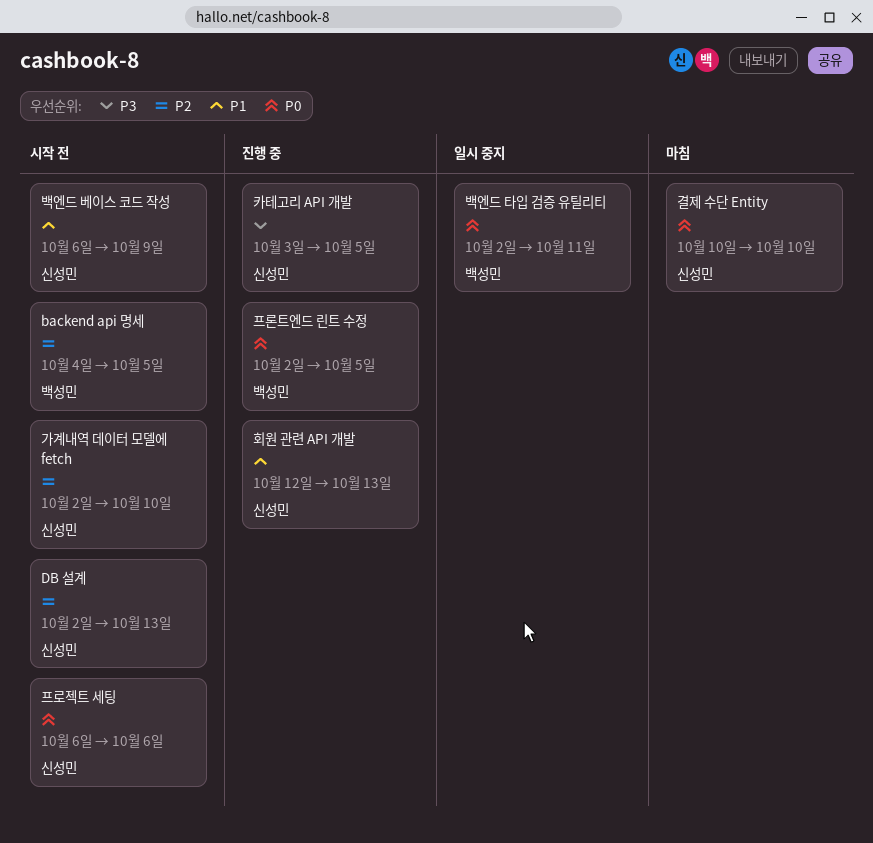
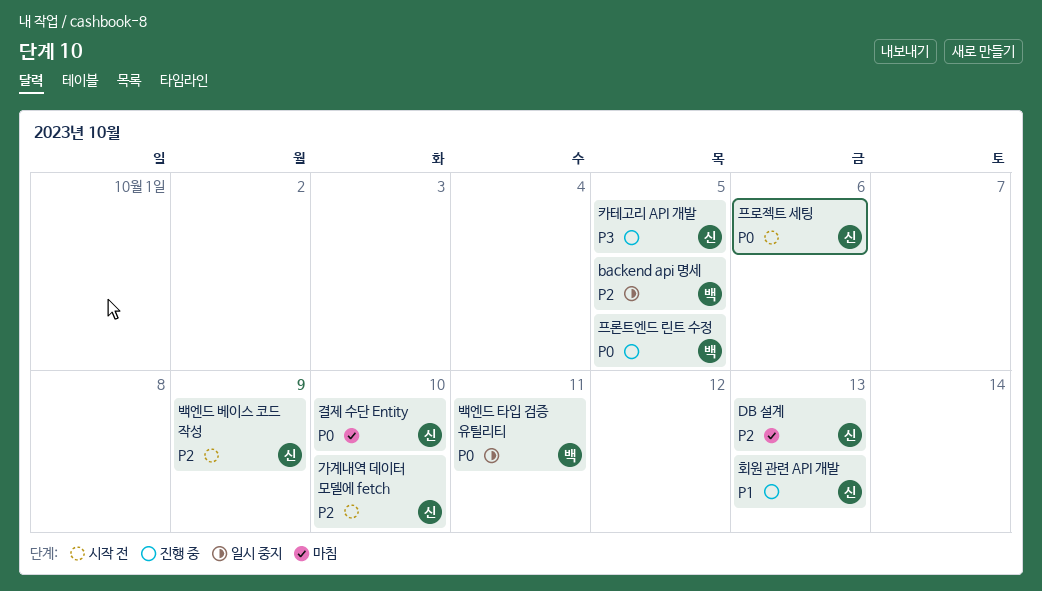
backend api 명세, status: 시작 전 -> 일시 중지
DB 설계, status: 시작 전 -> 마침
백엔드 베이스 코드 작성, priority: P1 -> P2

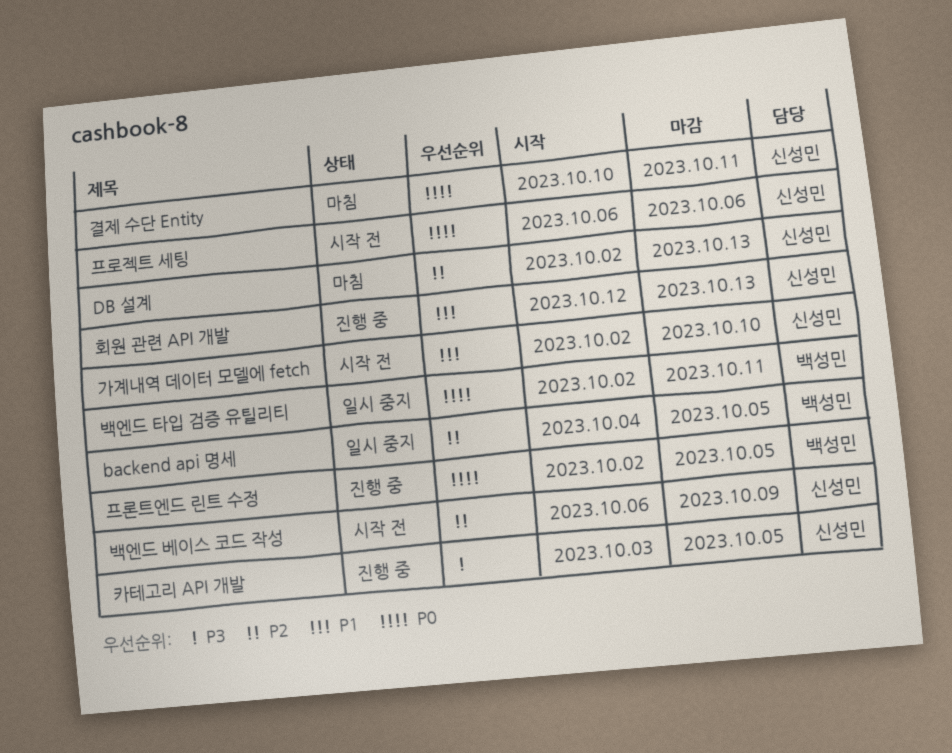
가계내역 데이터 모델에 fetch, priority: P2 -> P1
결제 수단 Entity, due: Oct 10 -> Oct 11

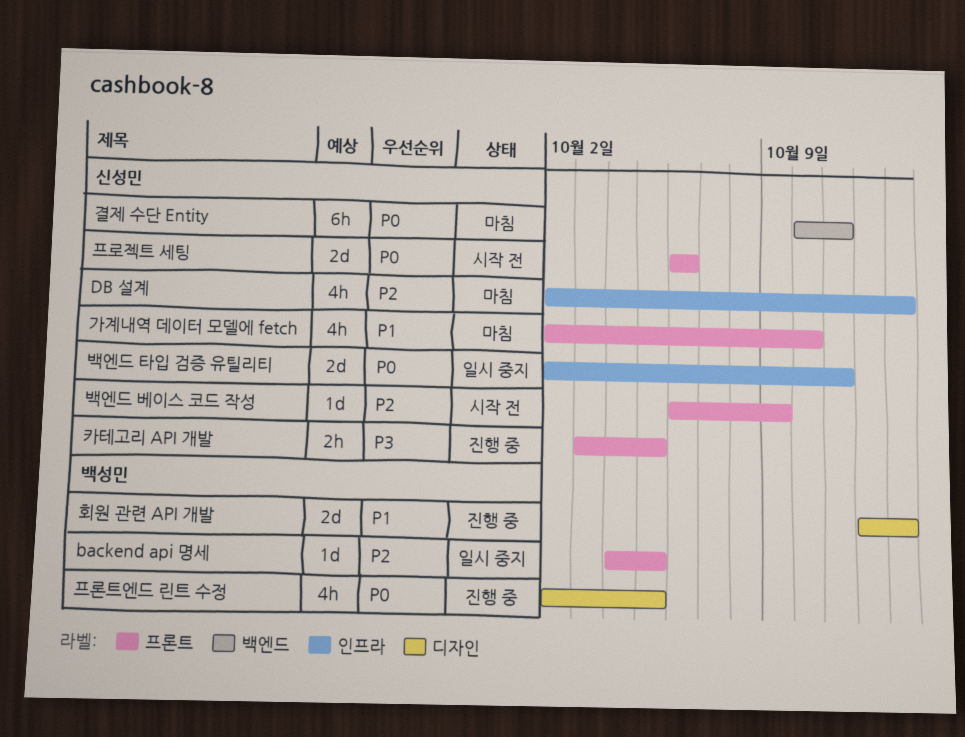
가계내역 데이터 모델에 fetch, status: 시작 전 -> 마침
백엔드 타입 검증 유틸리티, owner: 백성민 -> 신성민
회원 관련 API 개발, owner: 신성민 -> 백성민

